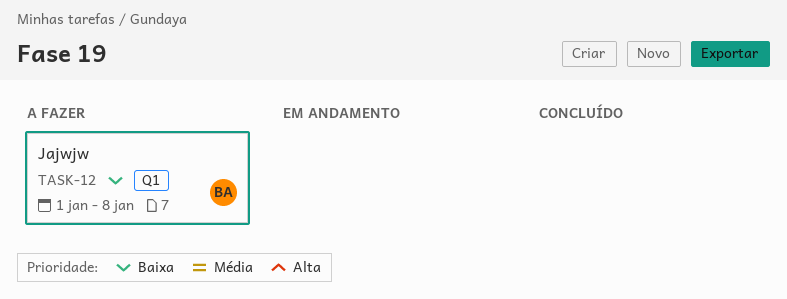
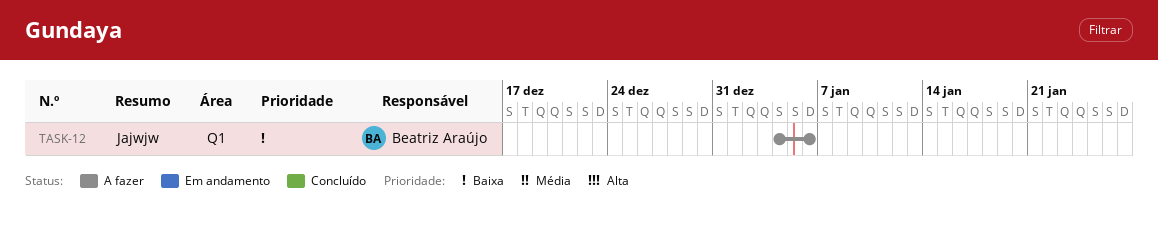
TASK-12, start: Jan 1 -> Jan 4
TASK-12, due: Jan 8 -> Jan 6

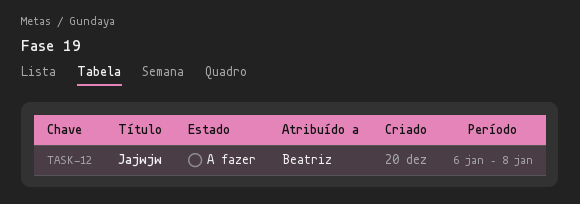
TASK-12, start: Jan 4 -> Jan 6
TASK-12, due: Jan 6 -> Jan 8

